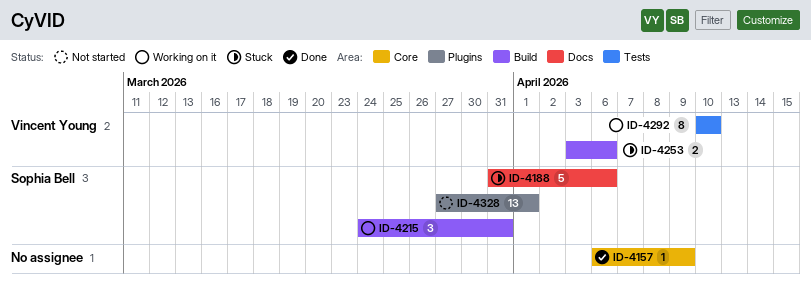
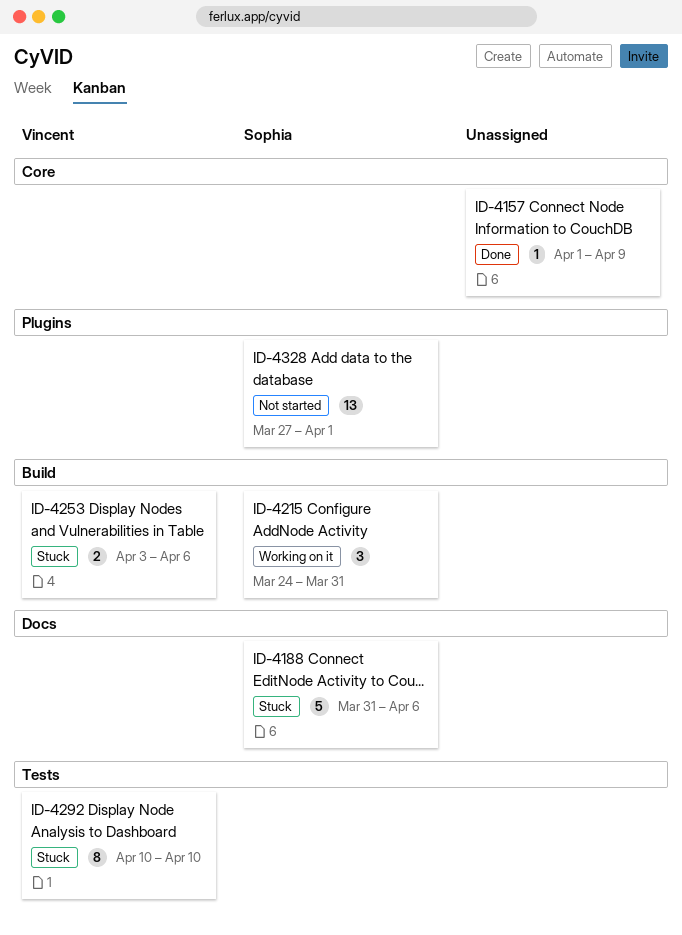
ID-4157, start: Apr 6 -> Apr 1
ID-4292, status: Working on it -> Stuck

